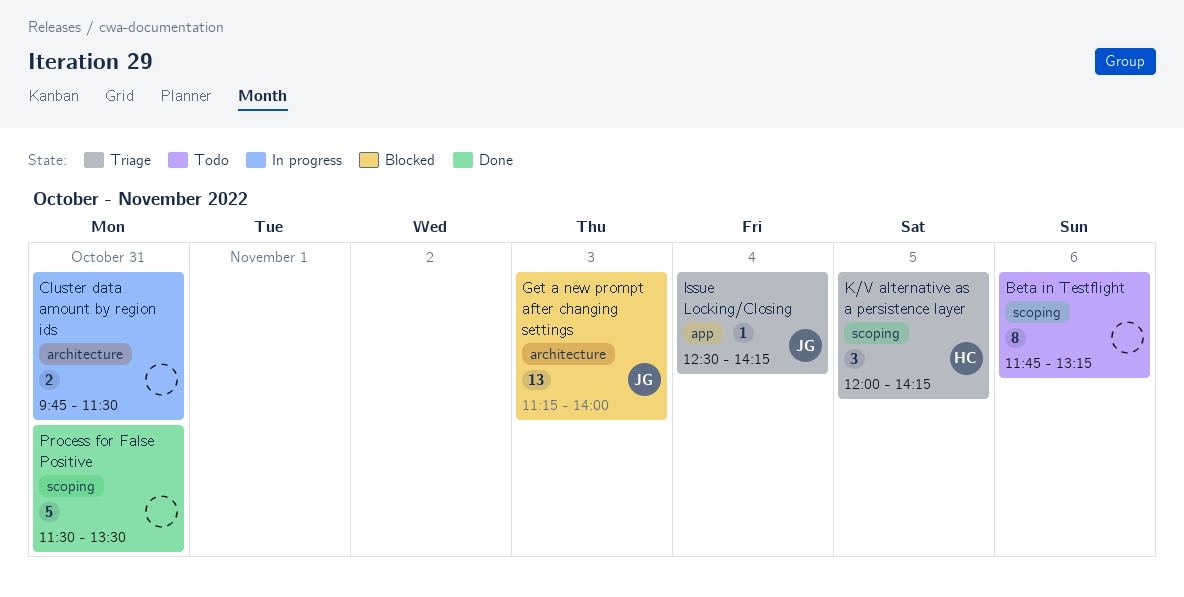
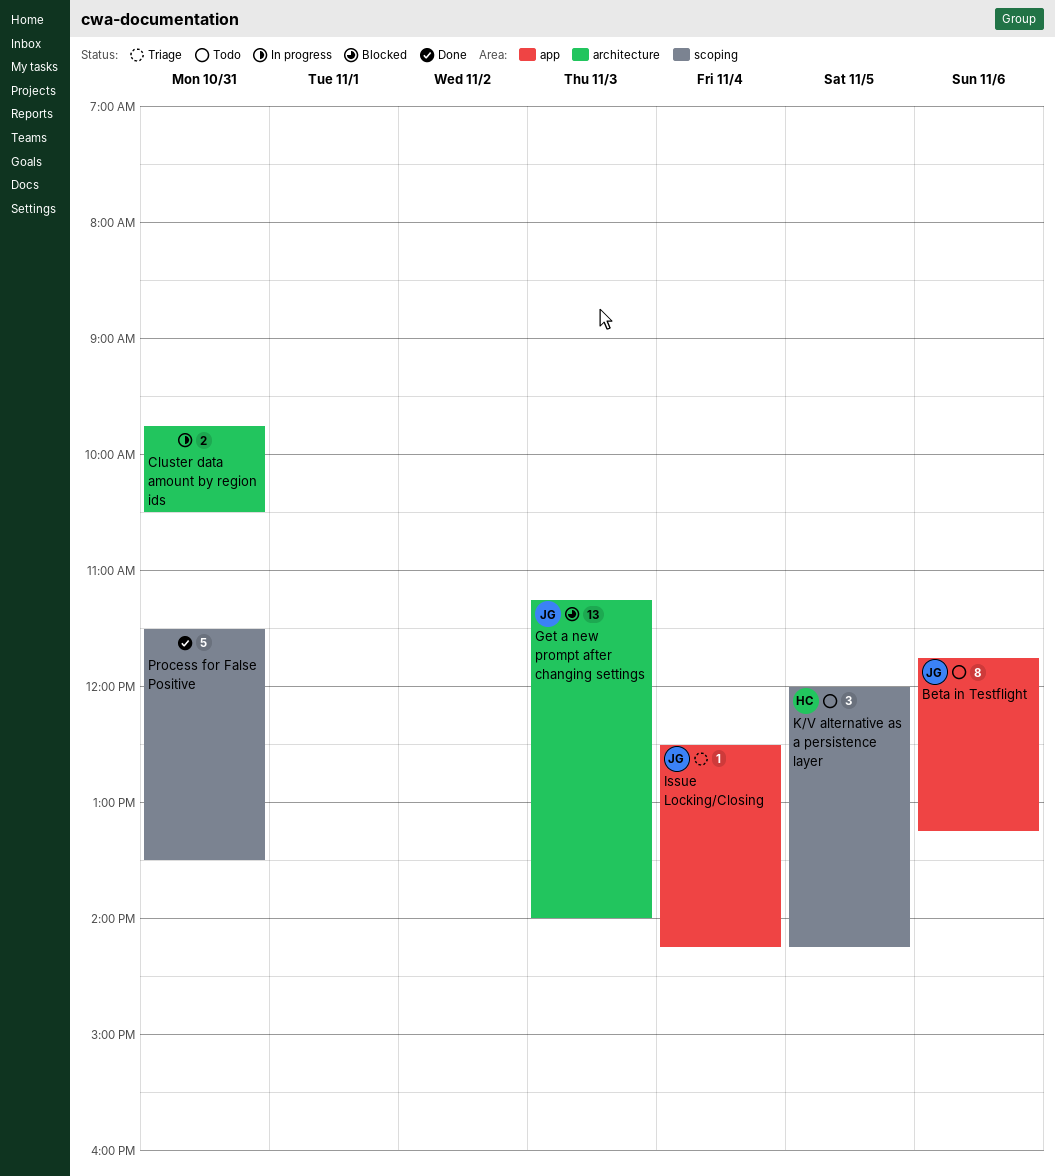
Beta in Testflight, owner: none -> JG
Beta in Testflight, label: scoping -> app
Cluster data amount by region ids, ends: 11:30 -> 10:30
K/V alternative as a persistence layer, status: Triage -> Todo

